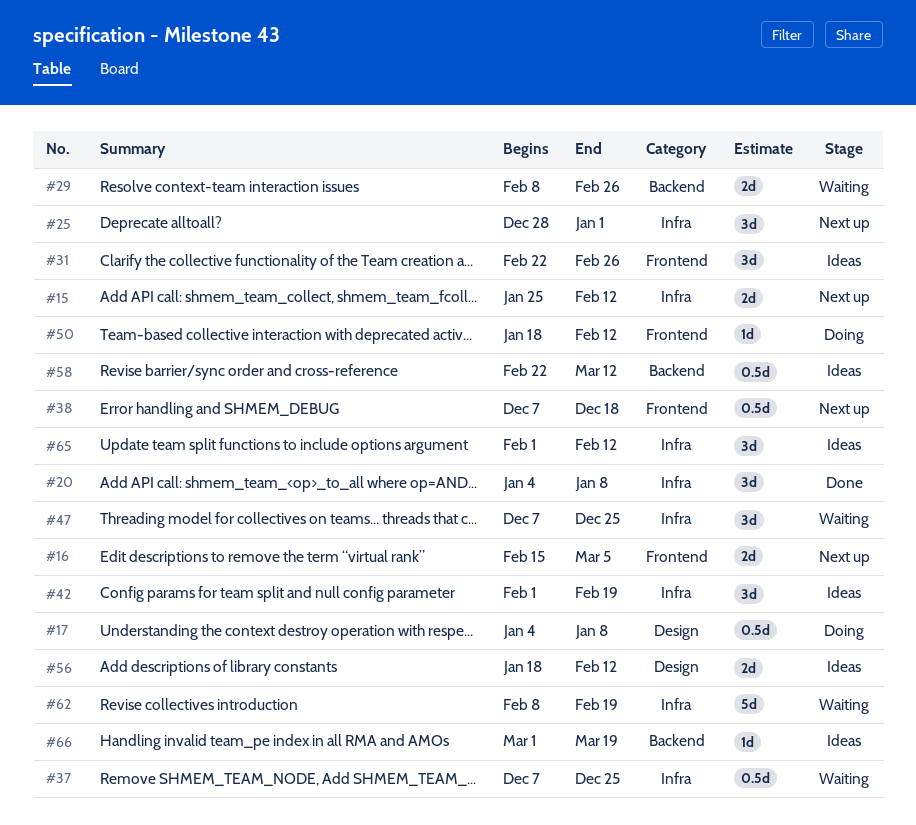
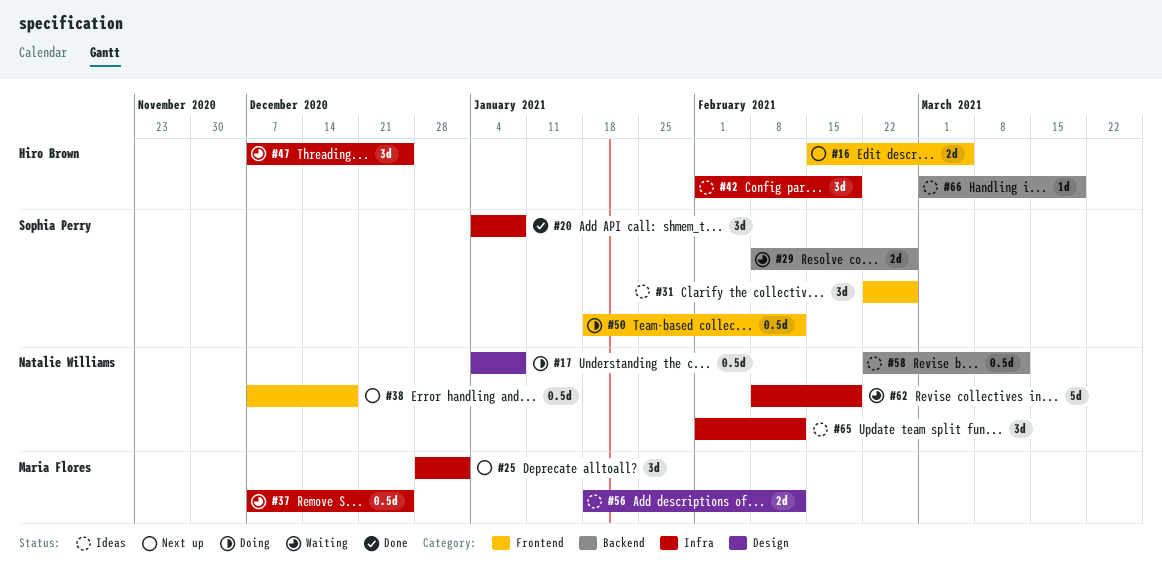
#15: present -> none
#50, estimate: 1d -> 0.5d

